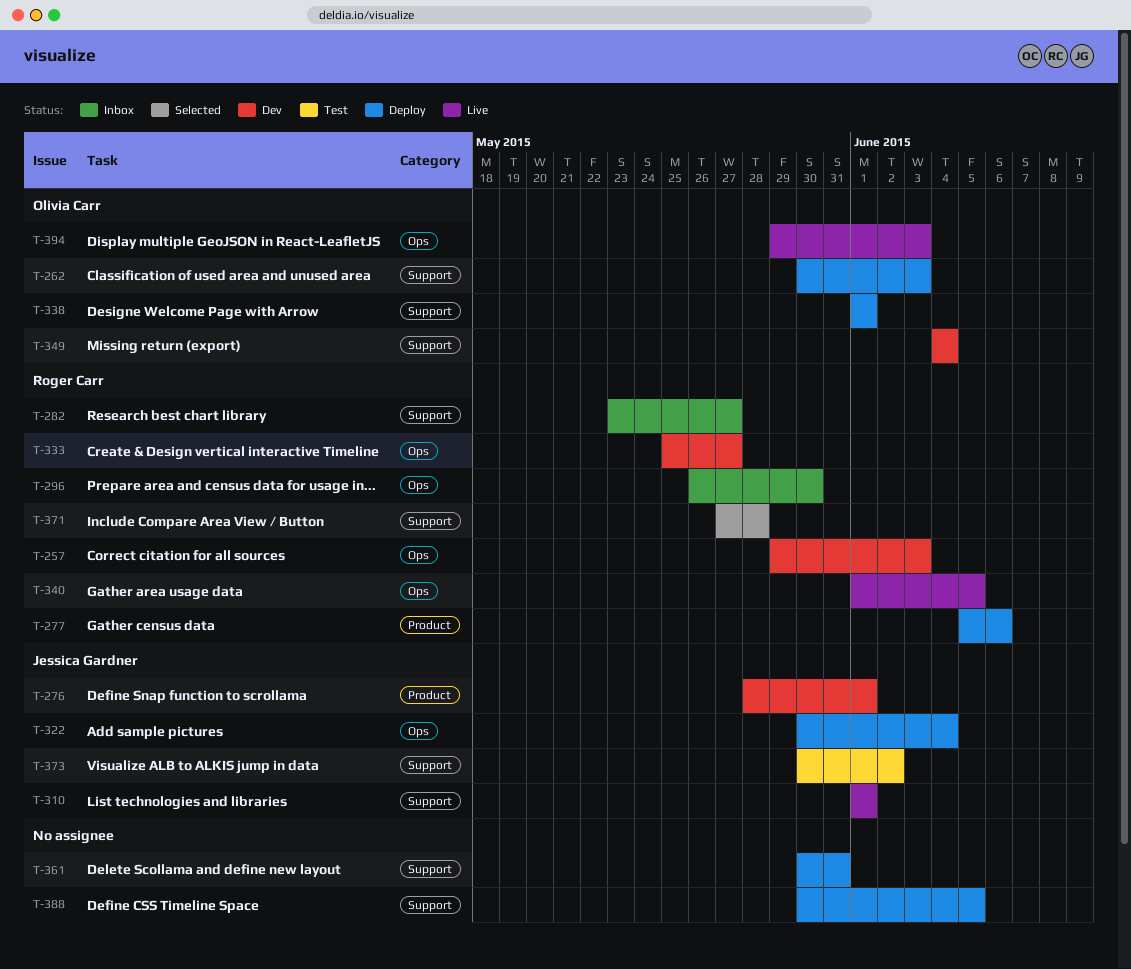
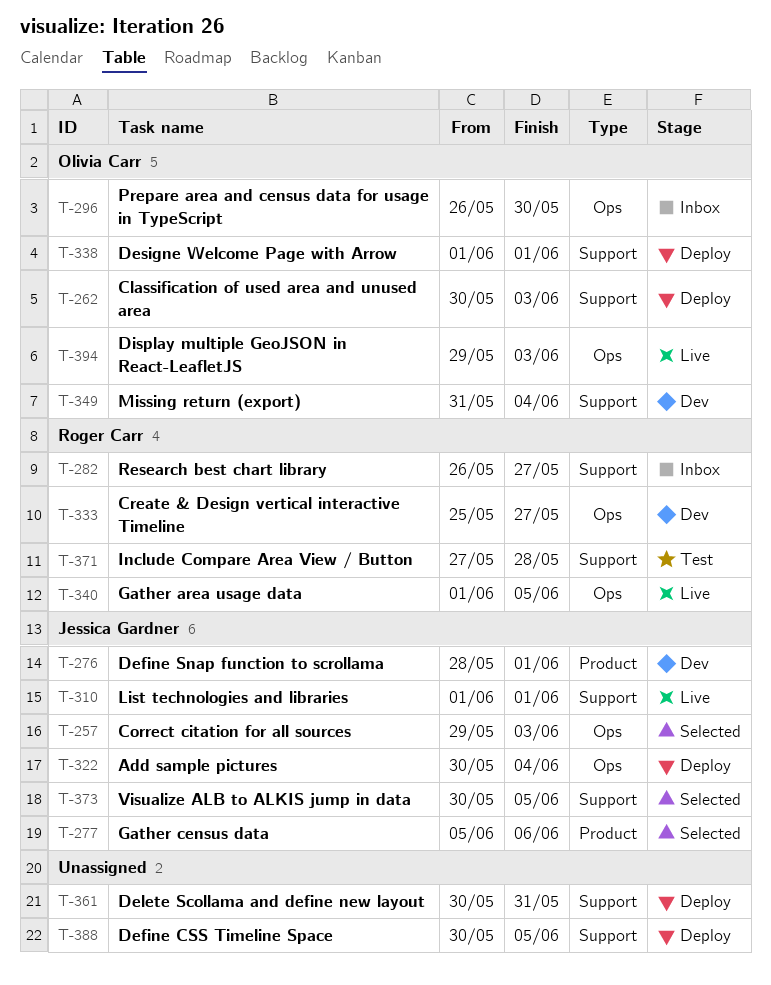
T-257, status: Dev -> Selected
T-257, owner: Roger Carr -> Jessica Gardner
T-277, status: Deploy -> Selected
T-277, owner: Roger Carr -> Jessica Gardner
T-282, start: May 23 -> May 26
T-296, owner: Roger Carr -> Olivia Carr
T-349, start: Jun 4 -> May 31
T-371, status: Selected -> Test
T-373, status: Test -> Selected
T-373, due: Jun 2 -> Jun 5

